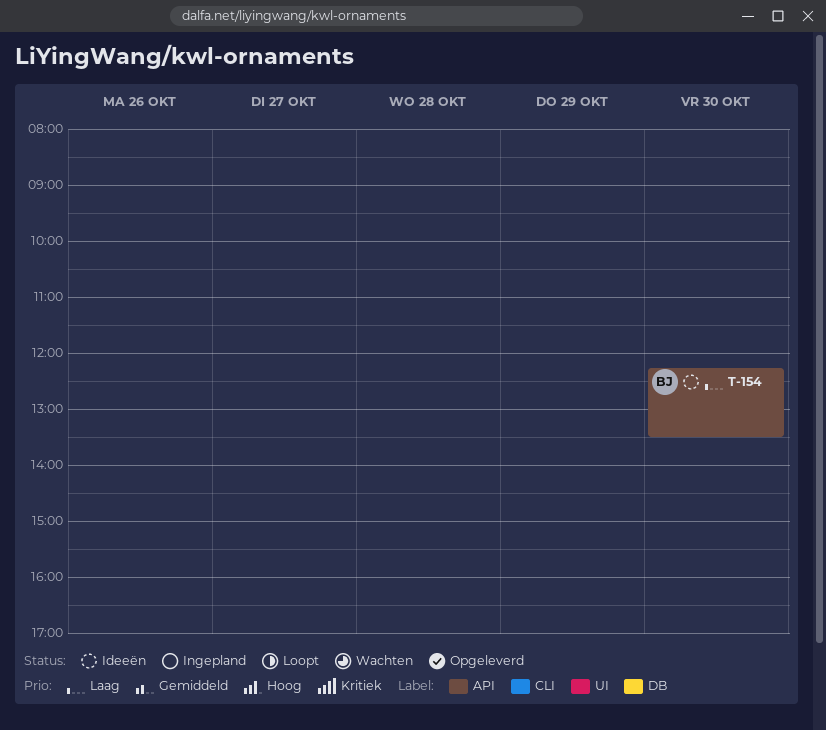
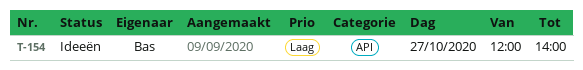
T-154, day: Oct 30 -> Oct 27
T-154, begins: 12:15 -> 12:00
T-154, ends: 13:30 -> 14:00

